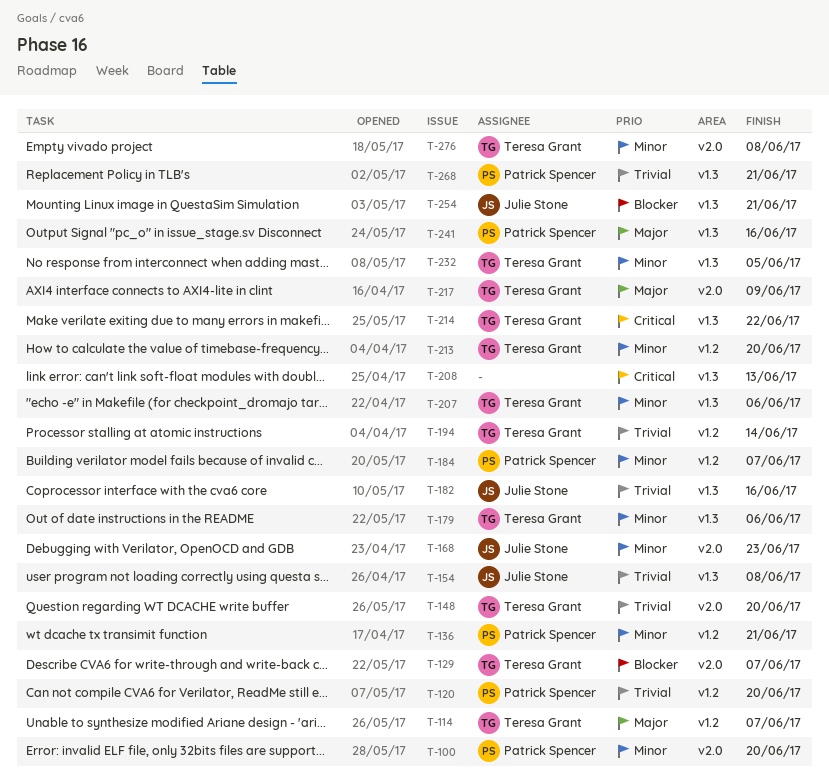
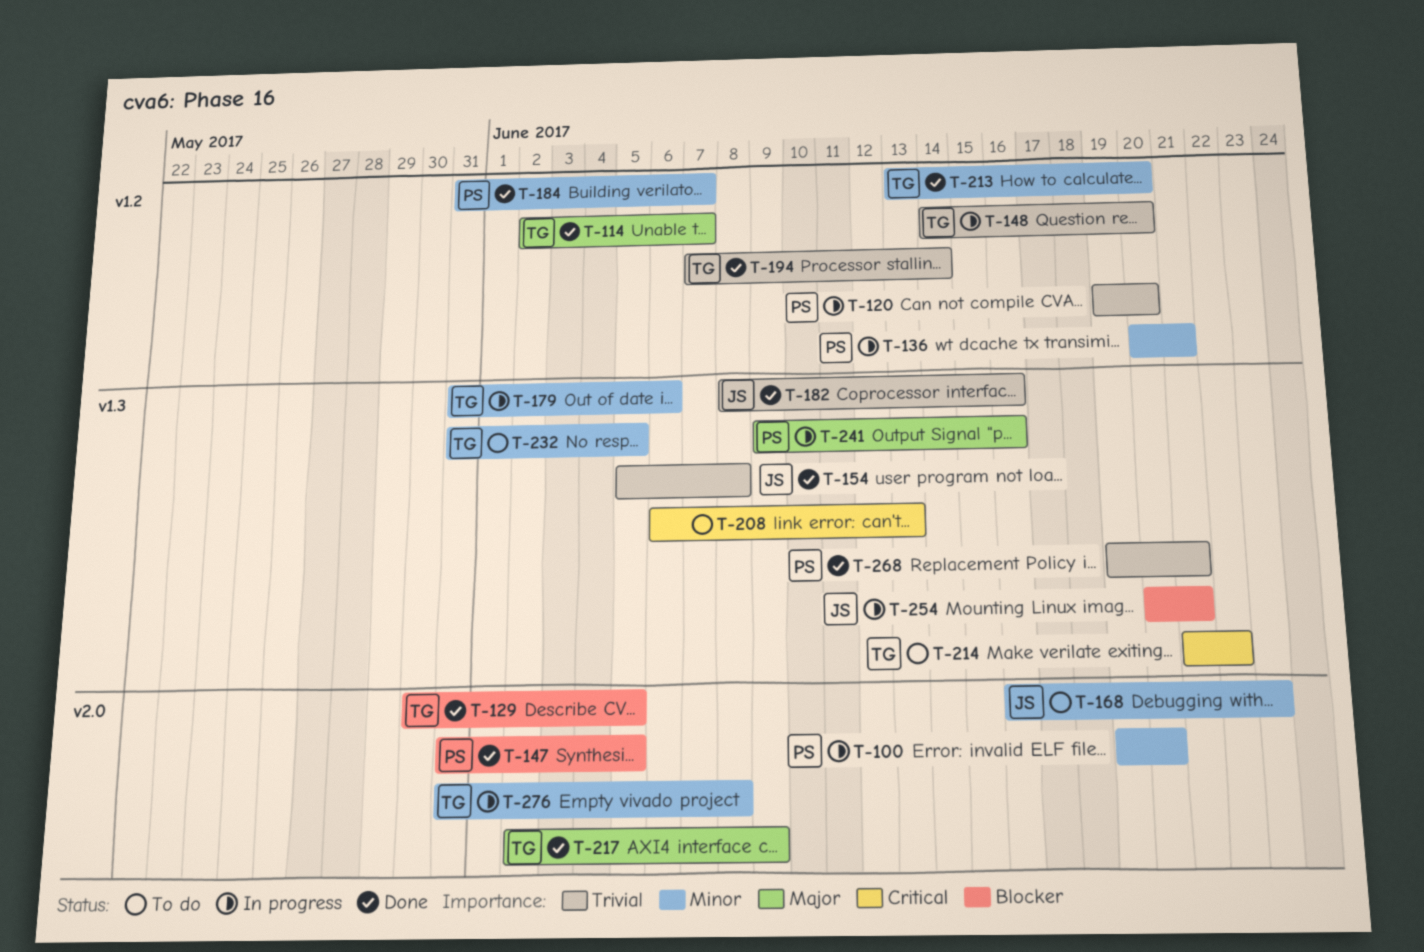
T-129, due: Jun 7 -> Jun 5
T-147: none -> present
T-148, label: v2.0 -> v1.2
T-207: present -> none

